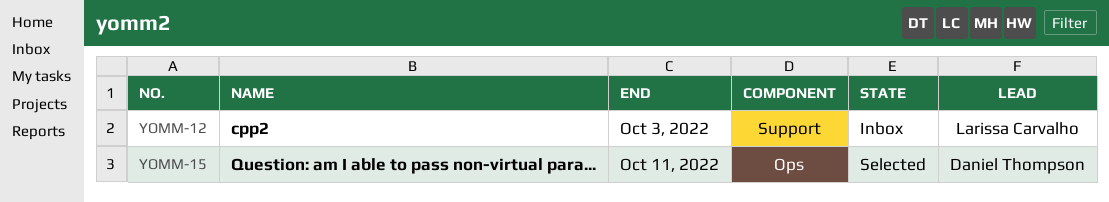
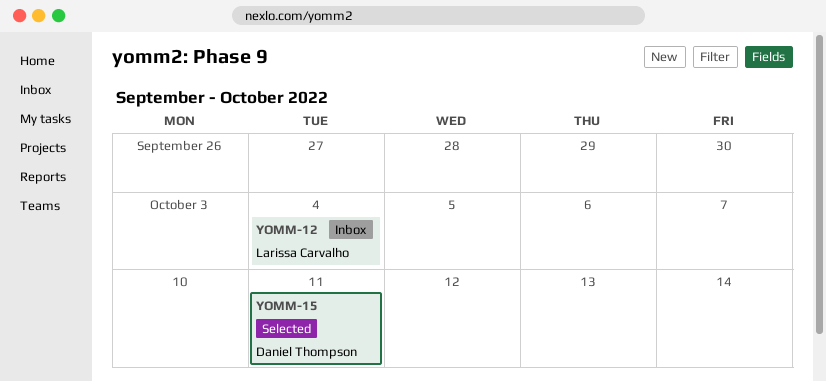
YOMM-12, due: Oct 3 -> Oct 4

